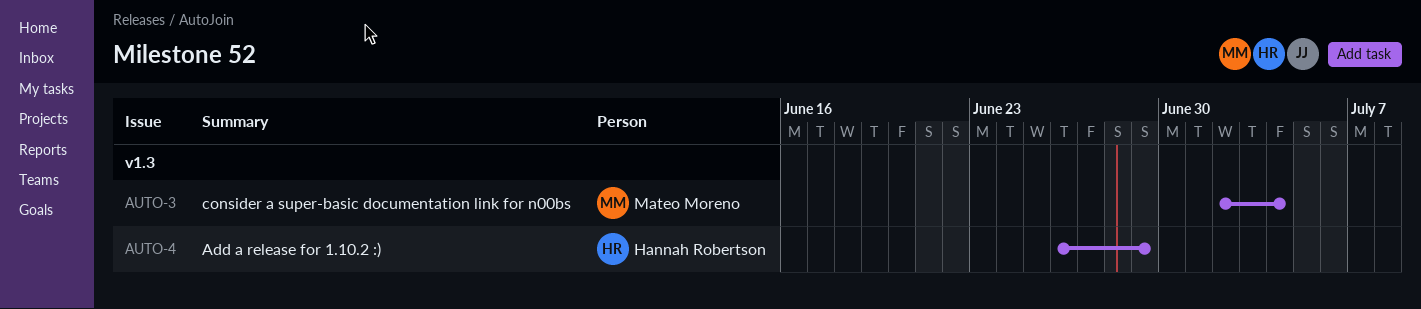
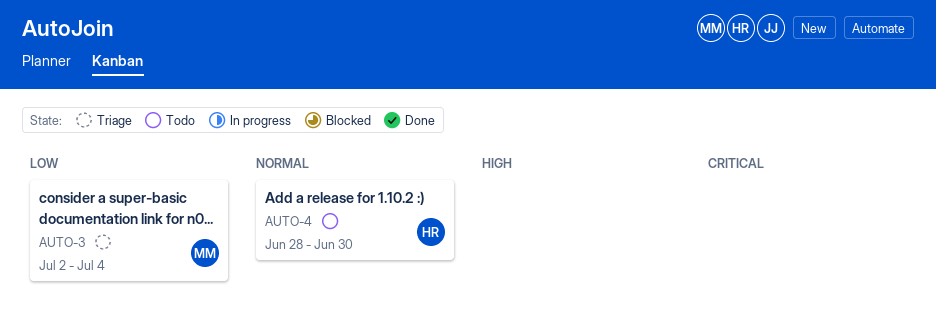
AUTO-4, start: Jun 26 -> Jun 28
AUTO-4, due: Jun 29 -> Jun 30

